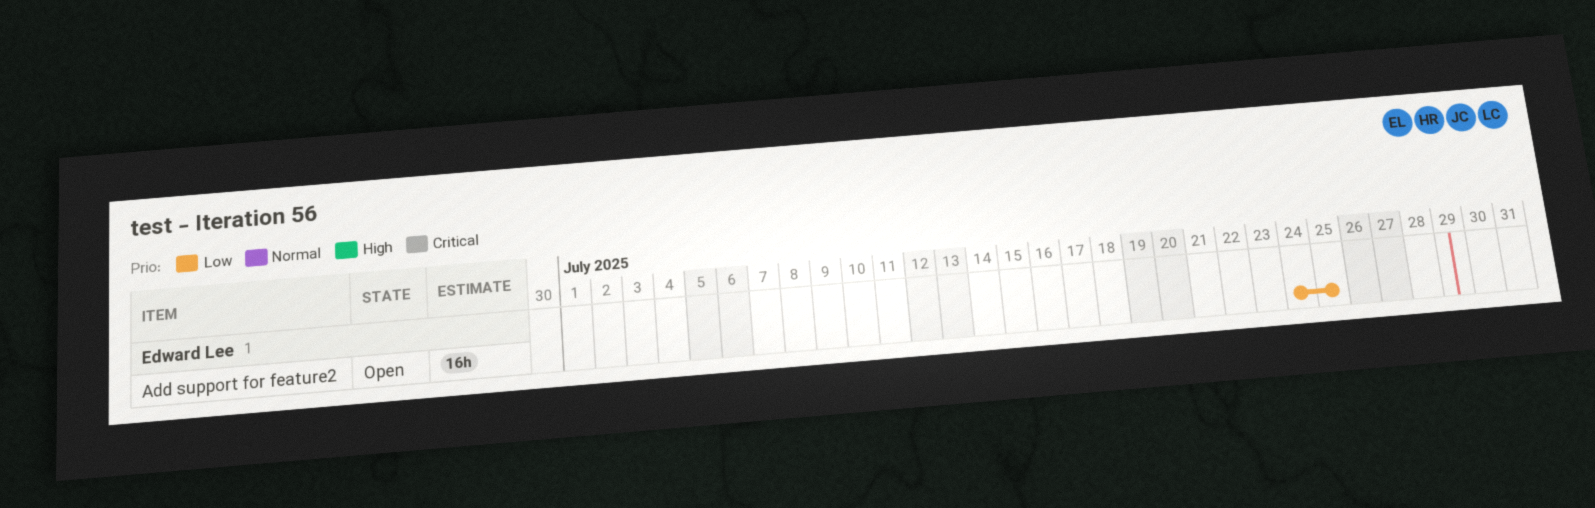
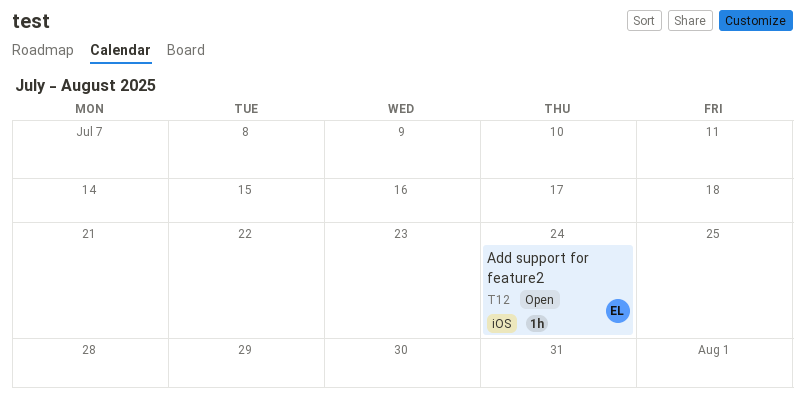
Add support for feature2, estimate: 16h -> 1h
Add support for feature2, due: Jul 25 -> Jul 24

